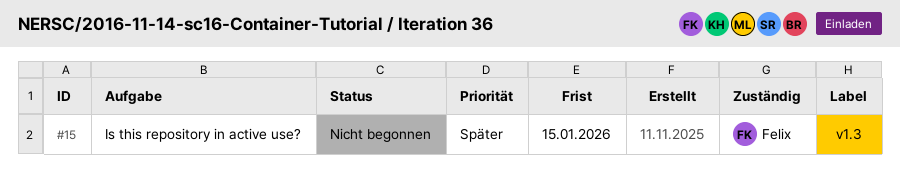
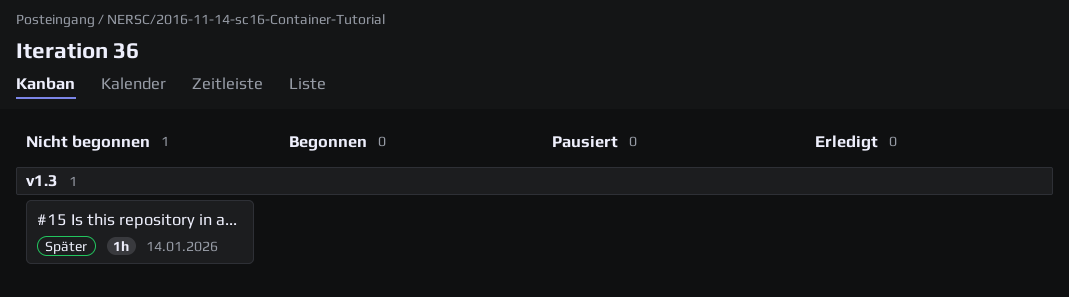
#15, due: Jan 15 -> Jan 14

